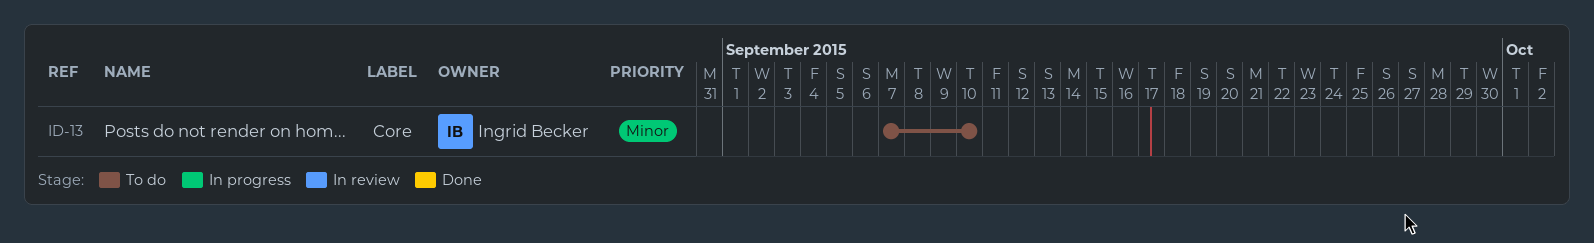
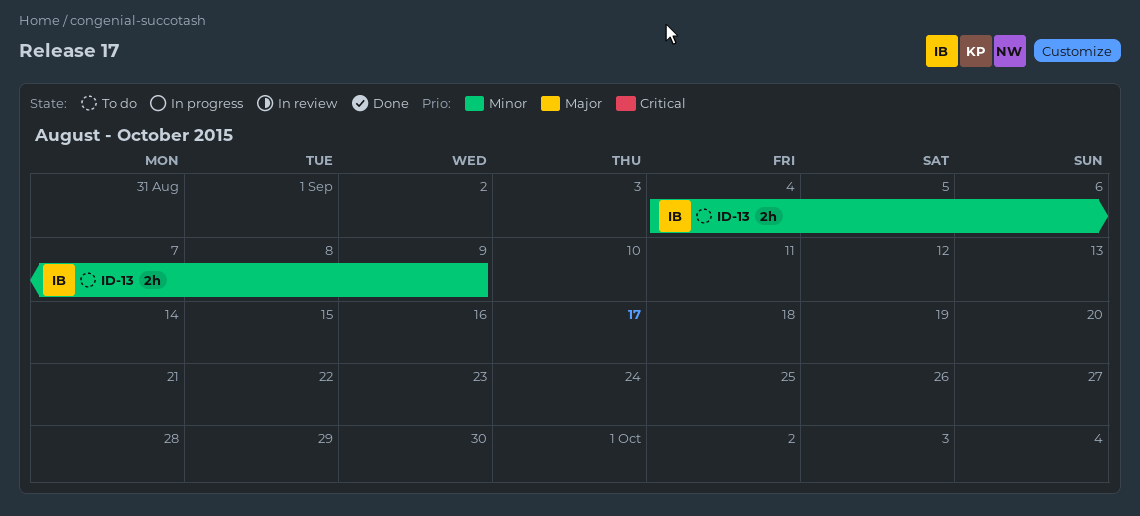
ID-13, start: Sep 7 -> Sep 4
ID-13, due: Sep 10 -> Sep 9

